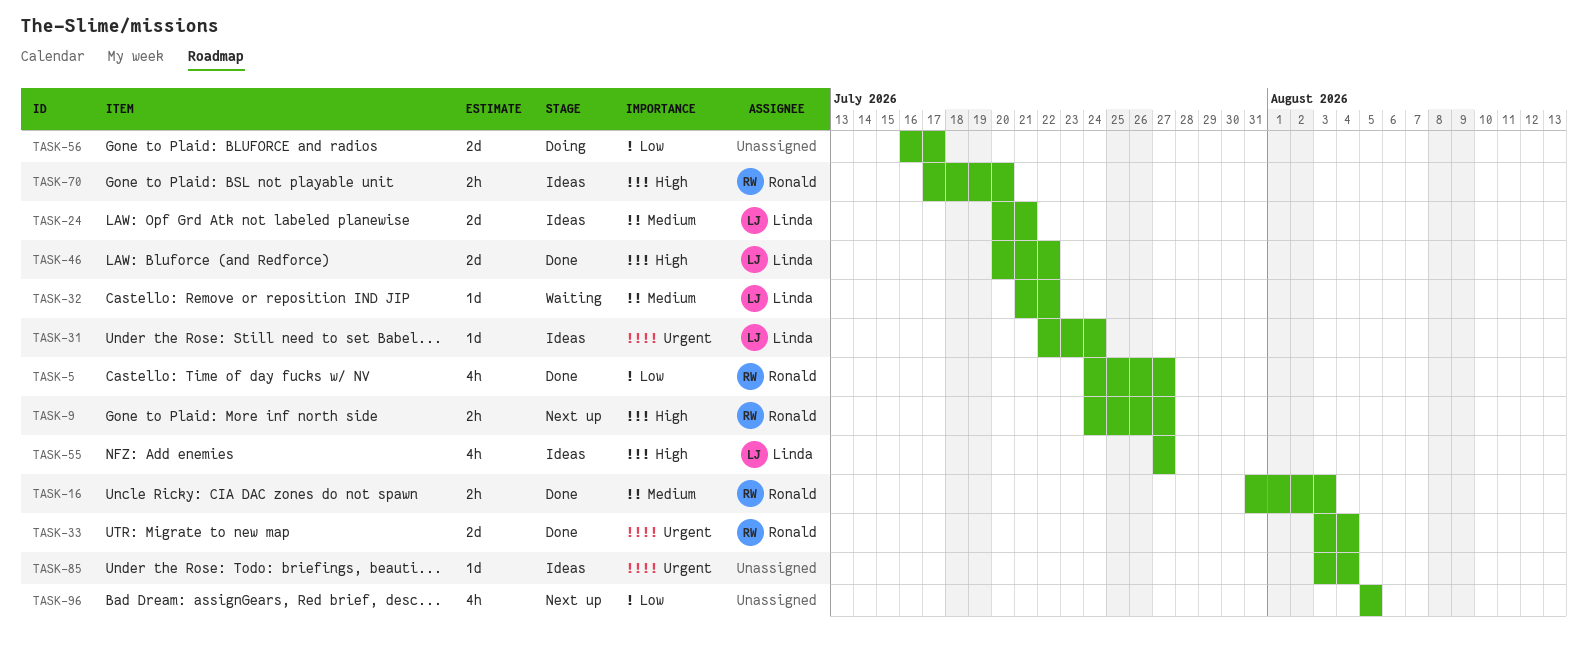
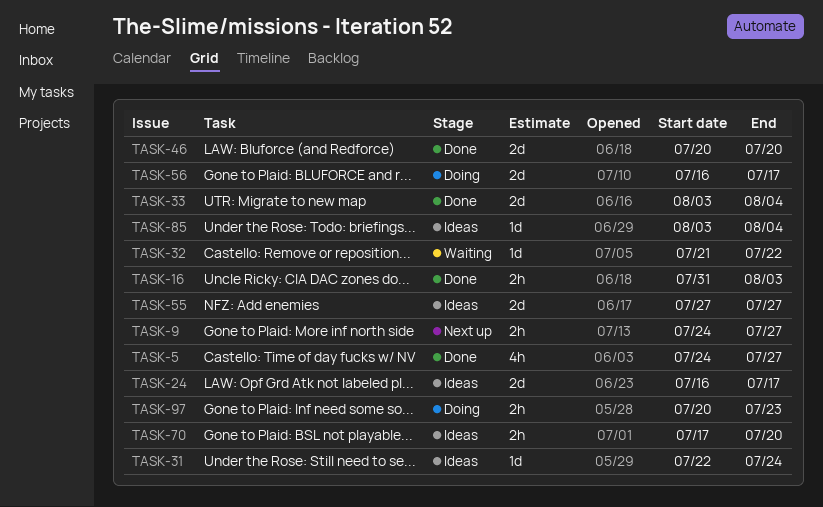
TASK-24, start: Jul 20 -> Jul 16
TASK-24, due: Jul 21 -> Jul 17
TASK-46, due: Jul 22 -> Jul 20
TASK-55, estimate: 4h -> 2d
TASK-96: present -> none
TASK-97: none -> present

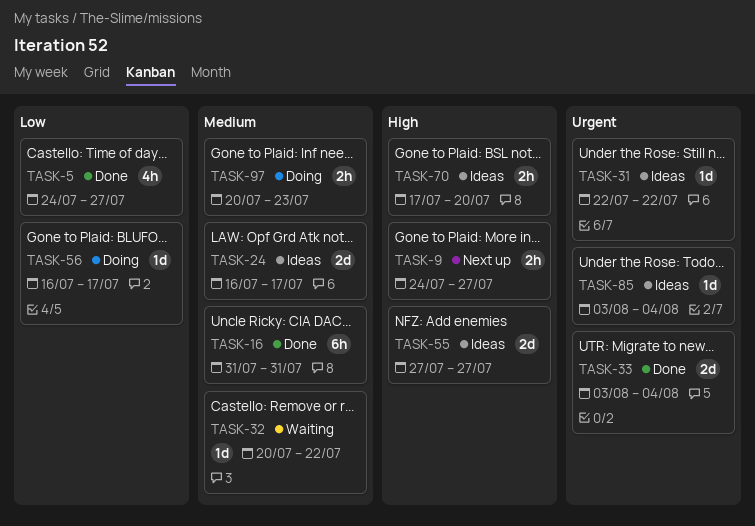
TASK-16, estimate: 2h -> 6h
TASK-16, due: Aug 3 -> Jul 31
TASK-31, due: Jul 24 -> Jul 22
TASK-32, start: Jul 21 -> Jul 20
TASK-46: present -> none
TASK-56, estimate: 2d -> 1d

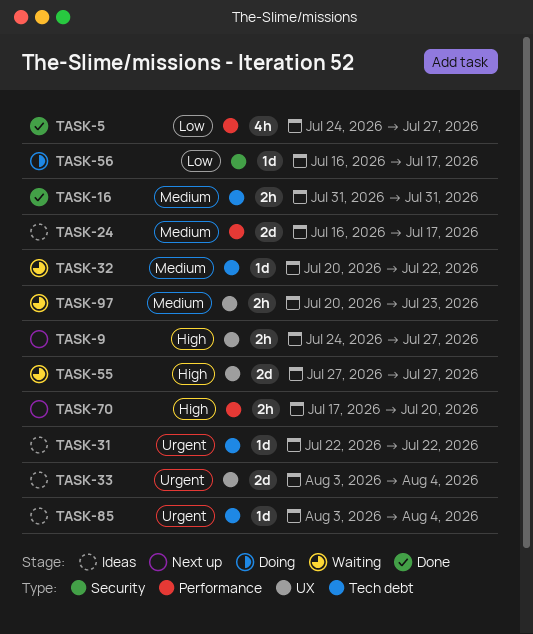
TASK-16, estimate: 6h -> 2h
TASK-33, status: Done -> Ideas
TASK-55, status: Ideas -> Waiting
TASK-70, status: Ideas -> Next up
TASK-97, status: Doing -> Waiting

